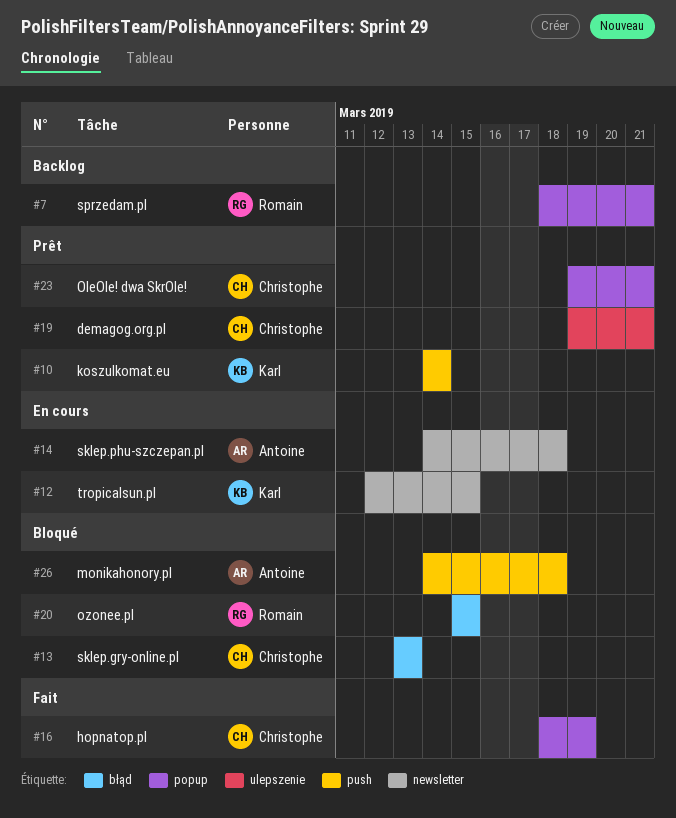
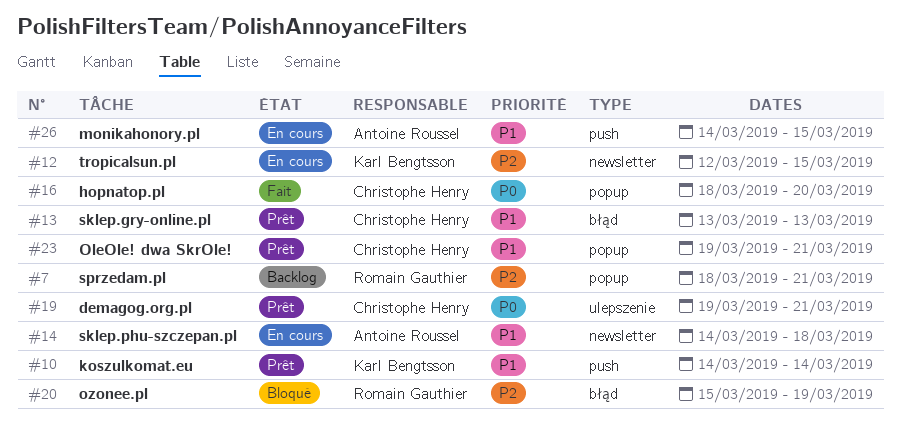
#13, status: Bloqué -> Prêt
#16, due: Mar 19 -> Mar 20
#20, due: Mar 15 -> Mar 19
#26, status: Bloqué -> En cours
#26, due: Mar 18 -> Mar 15

